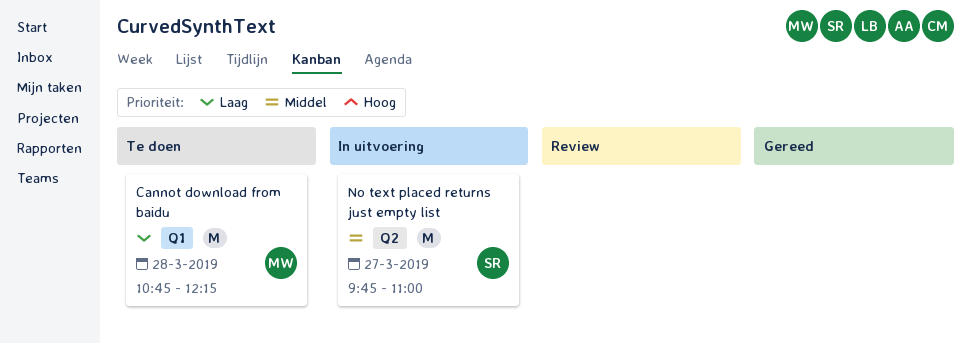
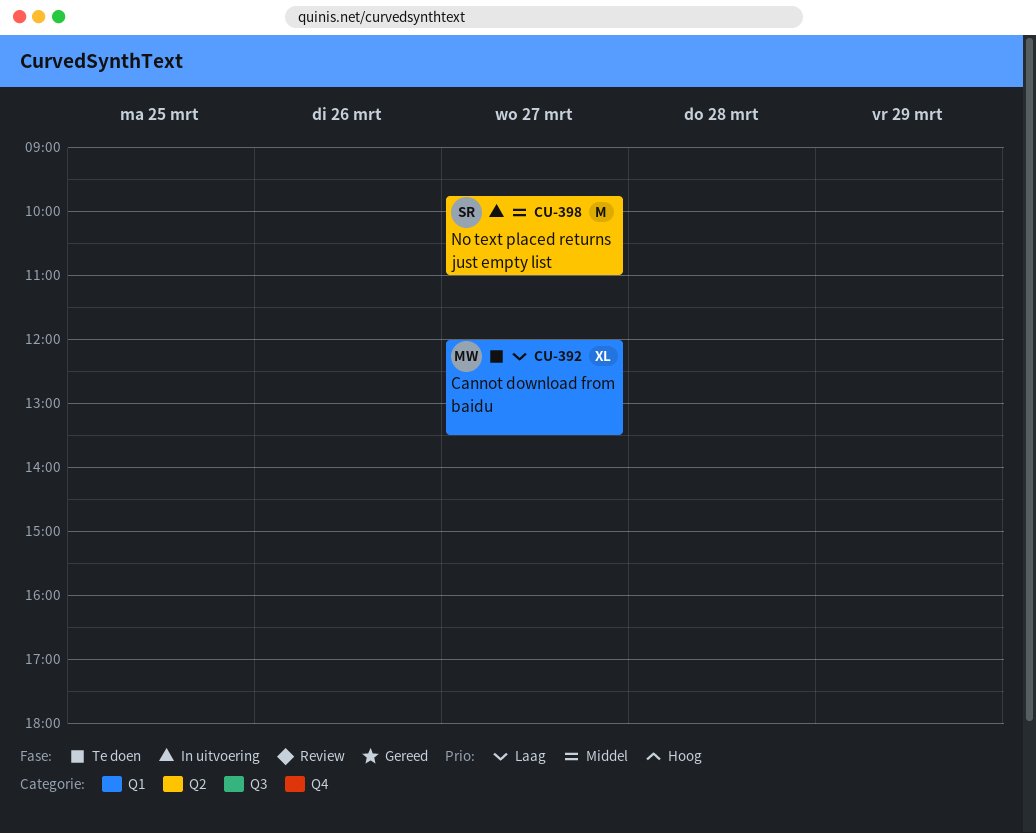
Cannot download from baidu, estimate: M -> XL
Cannot download from baidu, day: Mar 28 -> Mar 27
Cannot download from baidu, begins: 10:45 -> 12:00
Cannot download from baidu, ends: 12:15 -> 13:30

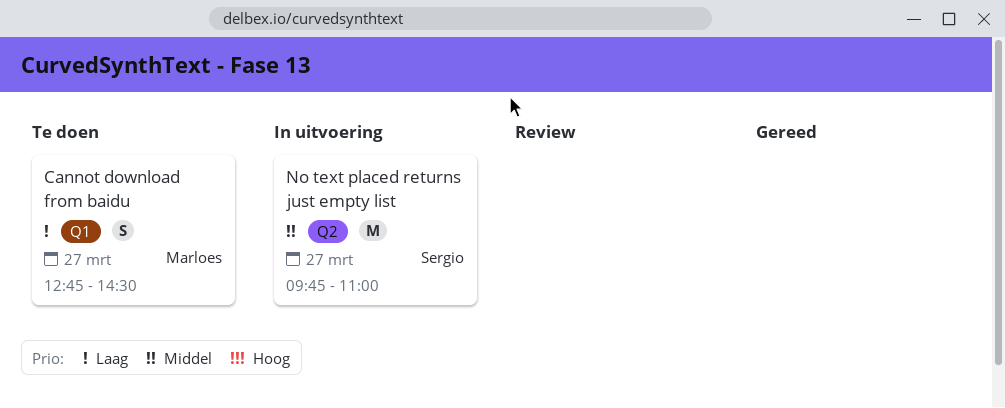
Cannot download from baidu, estimate: XL -> S
Cannot download from baidu, begins: 12:00 -> 12:45
Cannot download from baidu, ends: 13:30 -> 14:30

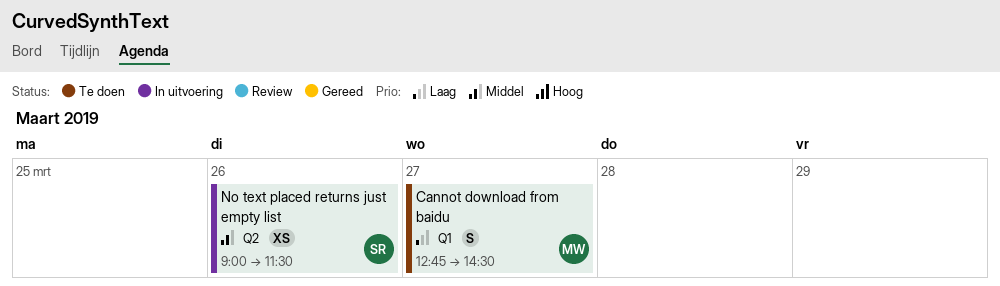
No text placed returns just empty list, estimate: M -> XS
No text placed returns just empty list, day: Mar 27 -> Mar 26
No text placed returns just empty list, begins: 09:45 -> 09:00
No text placed returns just empty list, ends: 11:00 -> 11:30

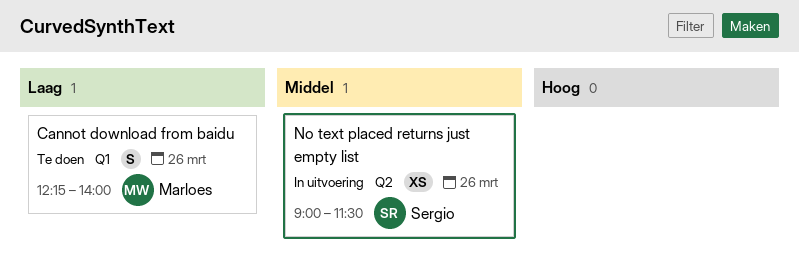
Cannot download from baidu, day: Mar 27 -> Mar 26
Cannot download from baidu, begins: 12:45 -> 12:15
Cannot download from baidu, ends: 14:30 -> 14:00

